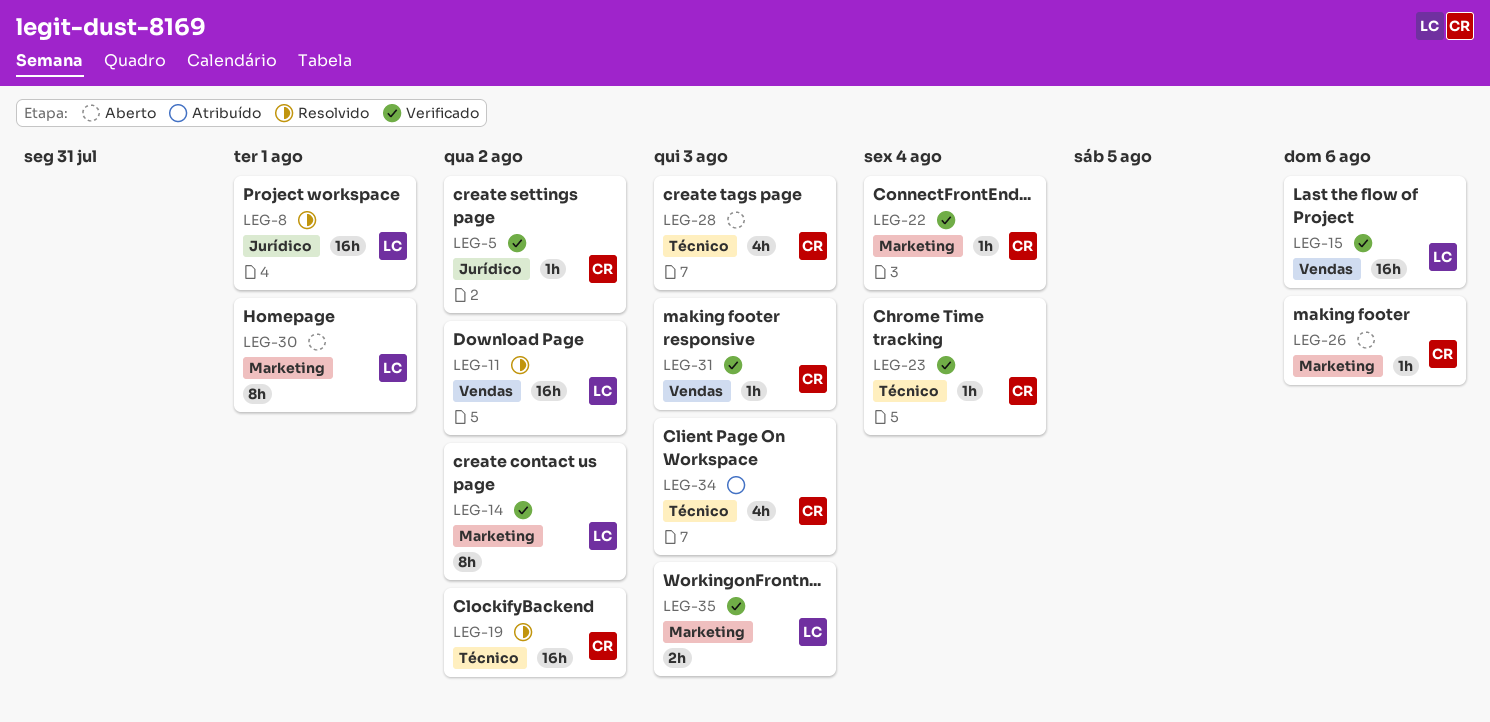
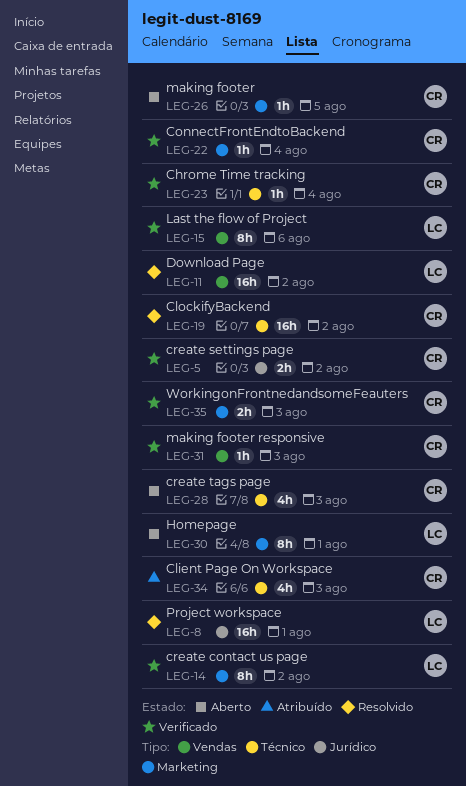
LEG-5, estimate: 1h -> 2h
LEG-15, estimate: 16h -> 8h
LEG-26, due: Aug 6 -> Aug 5
LEG-35, owner: LC -> CR

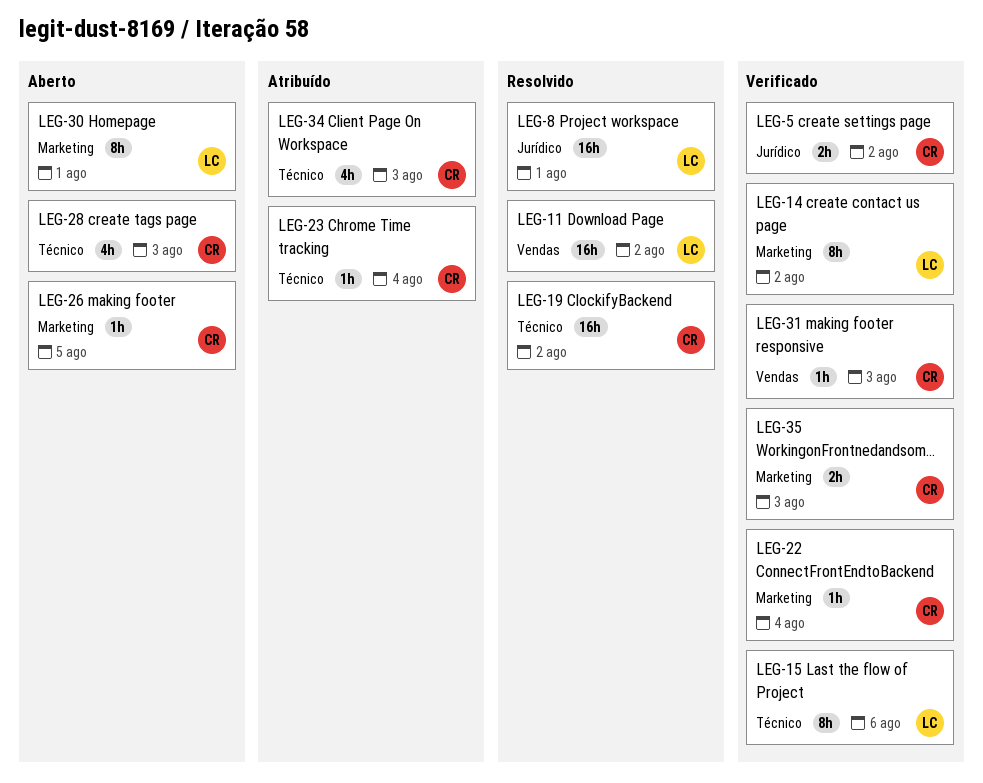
LEG-15, label: Vendas -> Técnico
LEG-23, status: Verificado -> Atribuído

